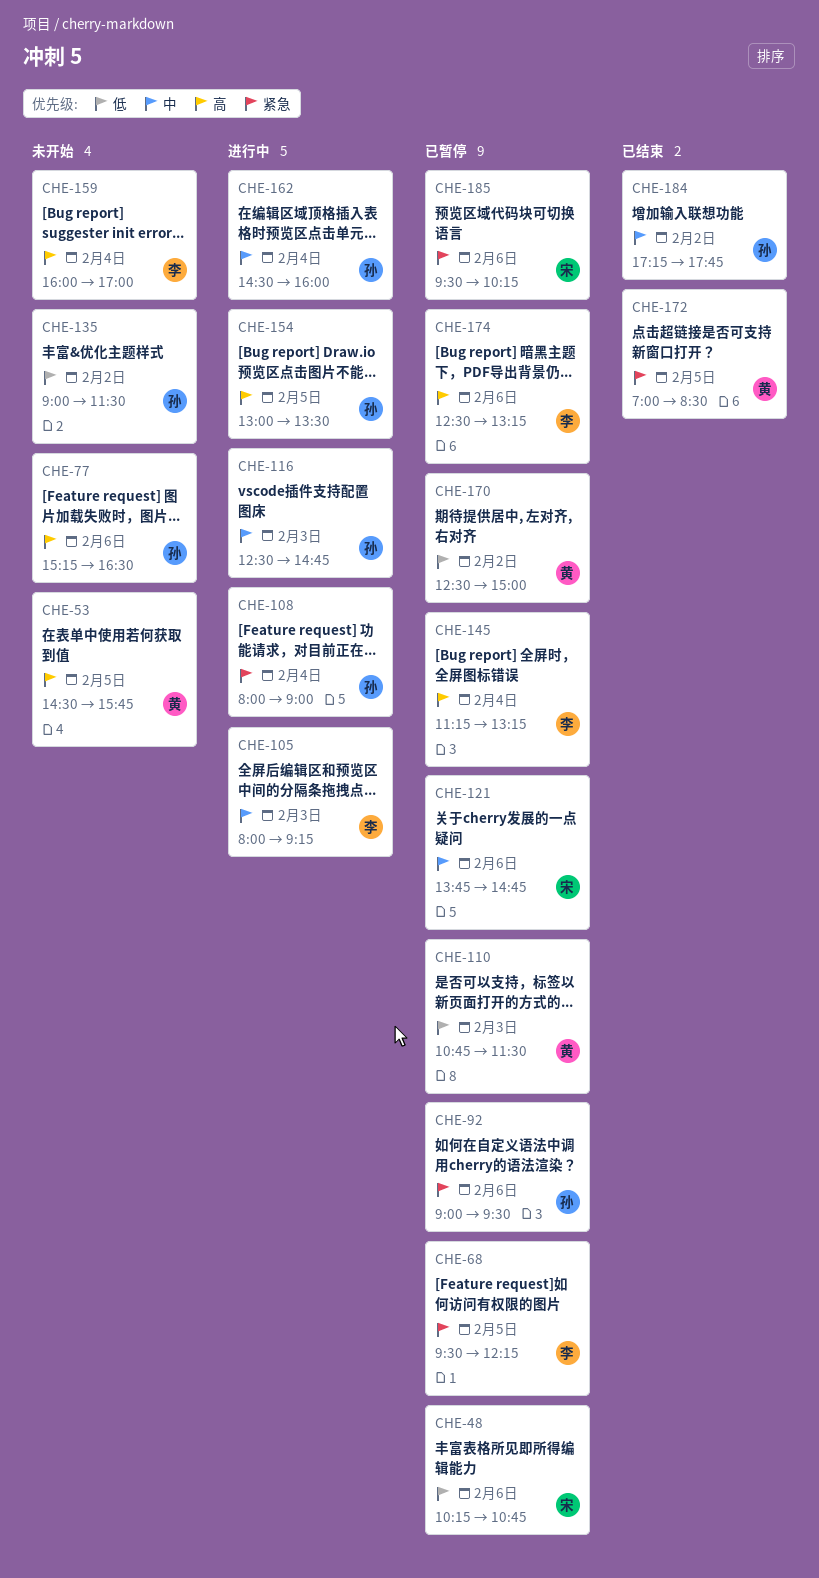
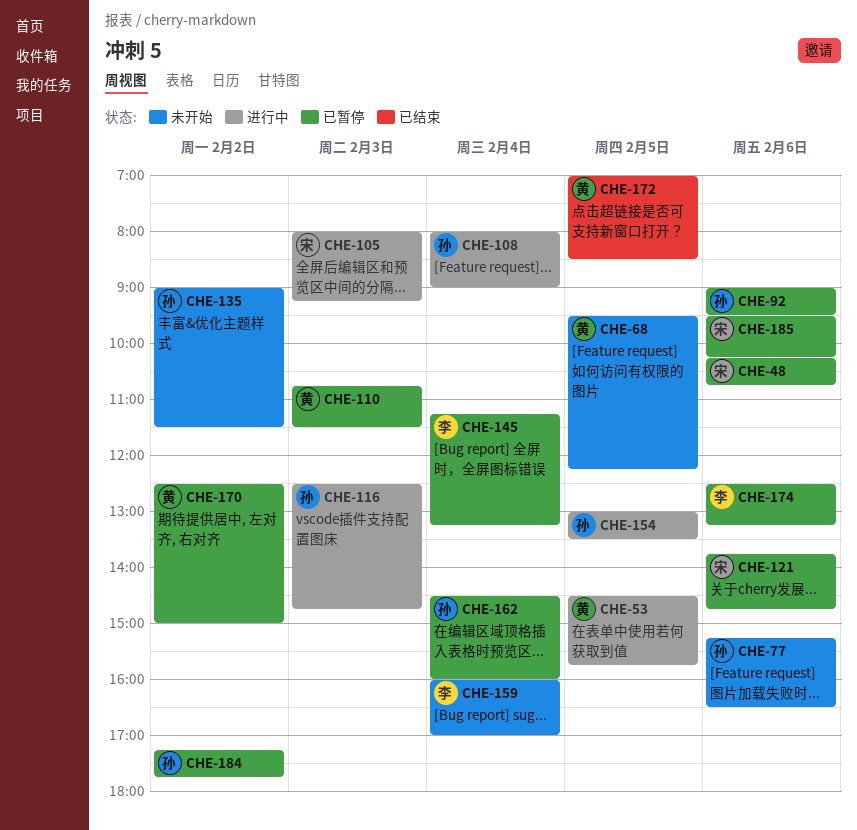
CHE-53, status: 未开始 -> 进行中
CHE-68, status: 已暂停 -> 未开始
CHE-68, owner: 李 -> 黄
CHE-105, owner: 李 -> 宋
CHE-162, status: 进行中 -> 已暂停
CHE-184, status: 已结束 -> 已暂停

